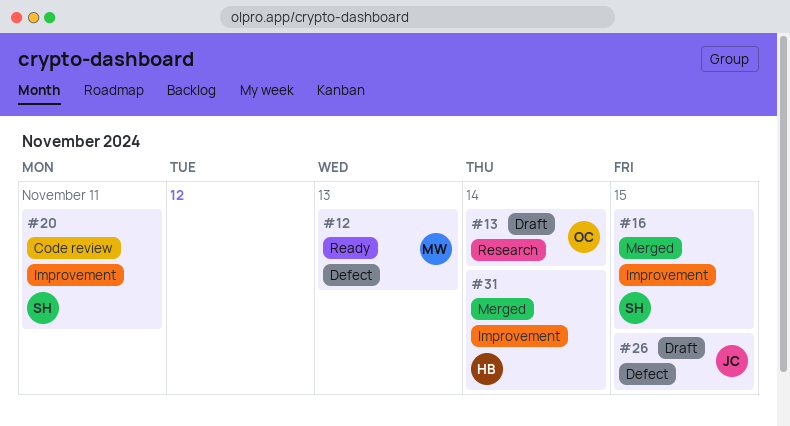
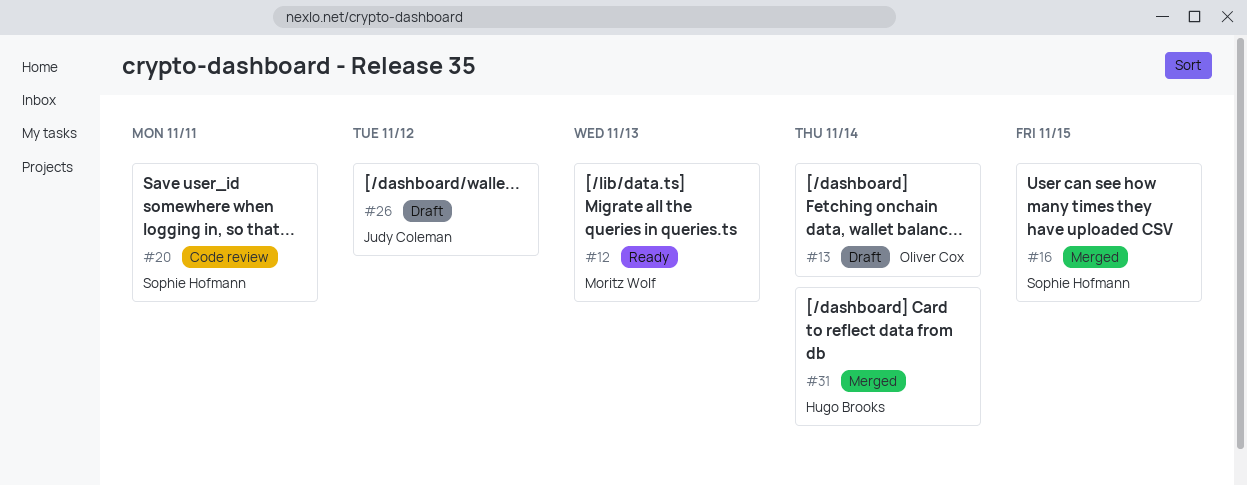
#26, due: Nov 15 -> Nov 12

